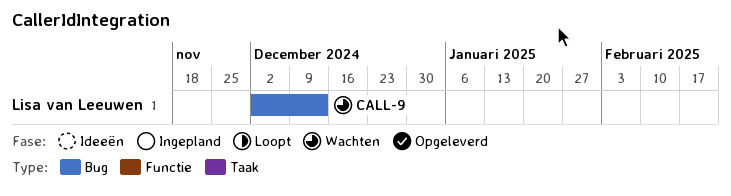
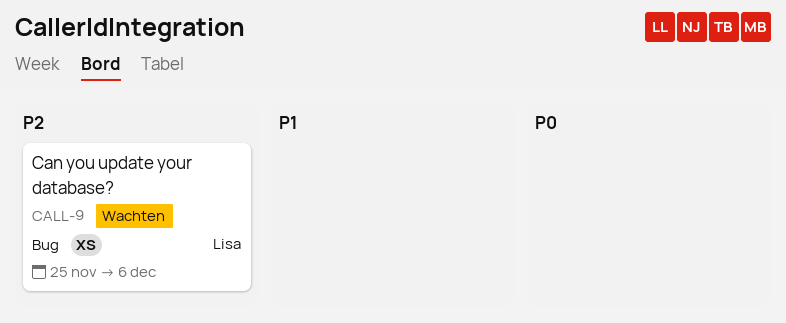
CALL-9, start: Dec 2 -> Nov 25
CALL-9, due: Dec 13 -> Dec 6

